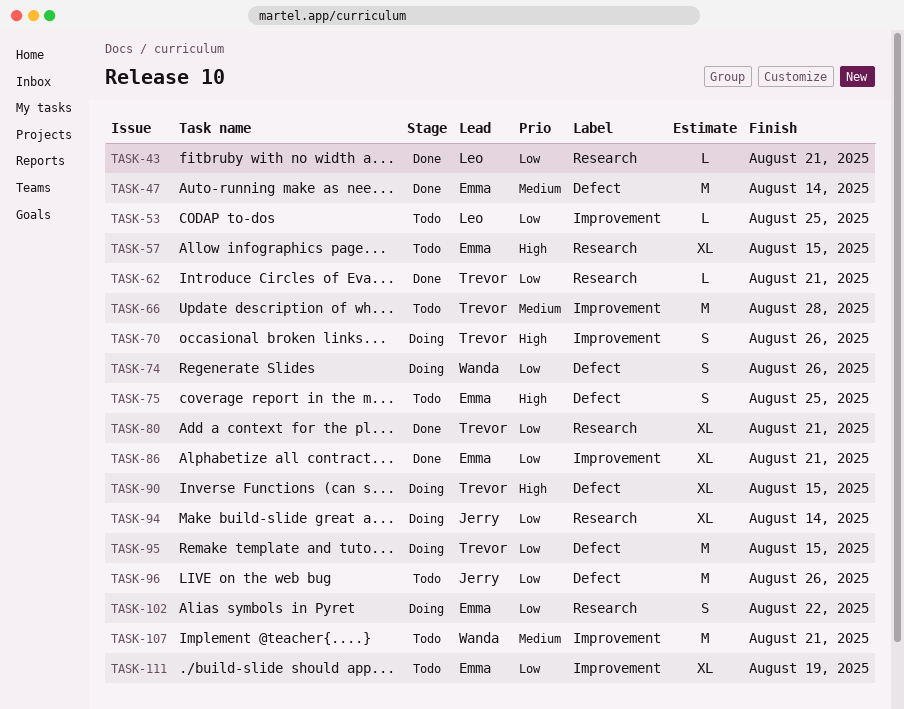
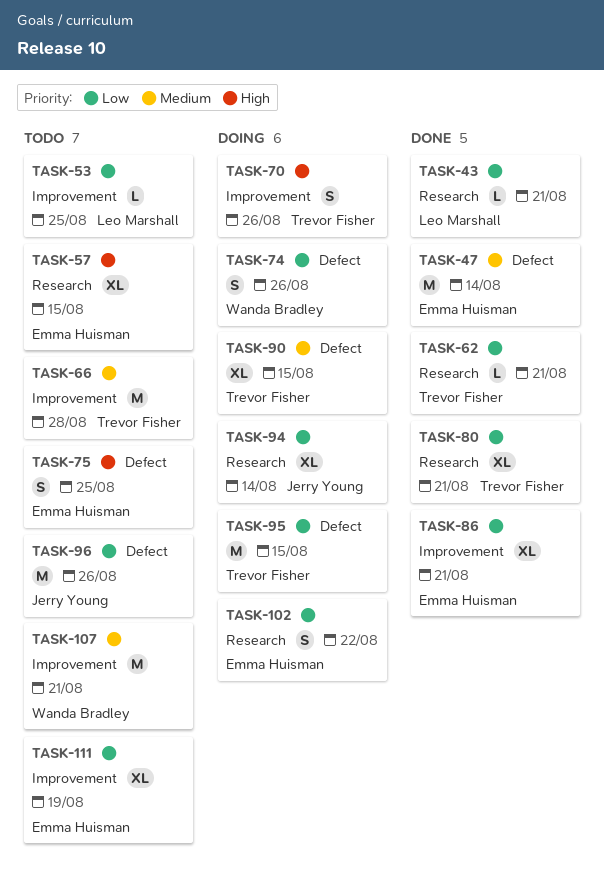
TASK-90, priority: High -> Medium

